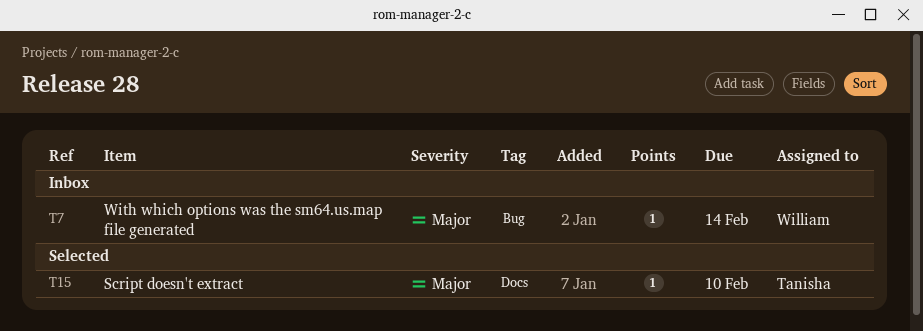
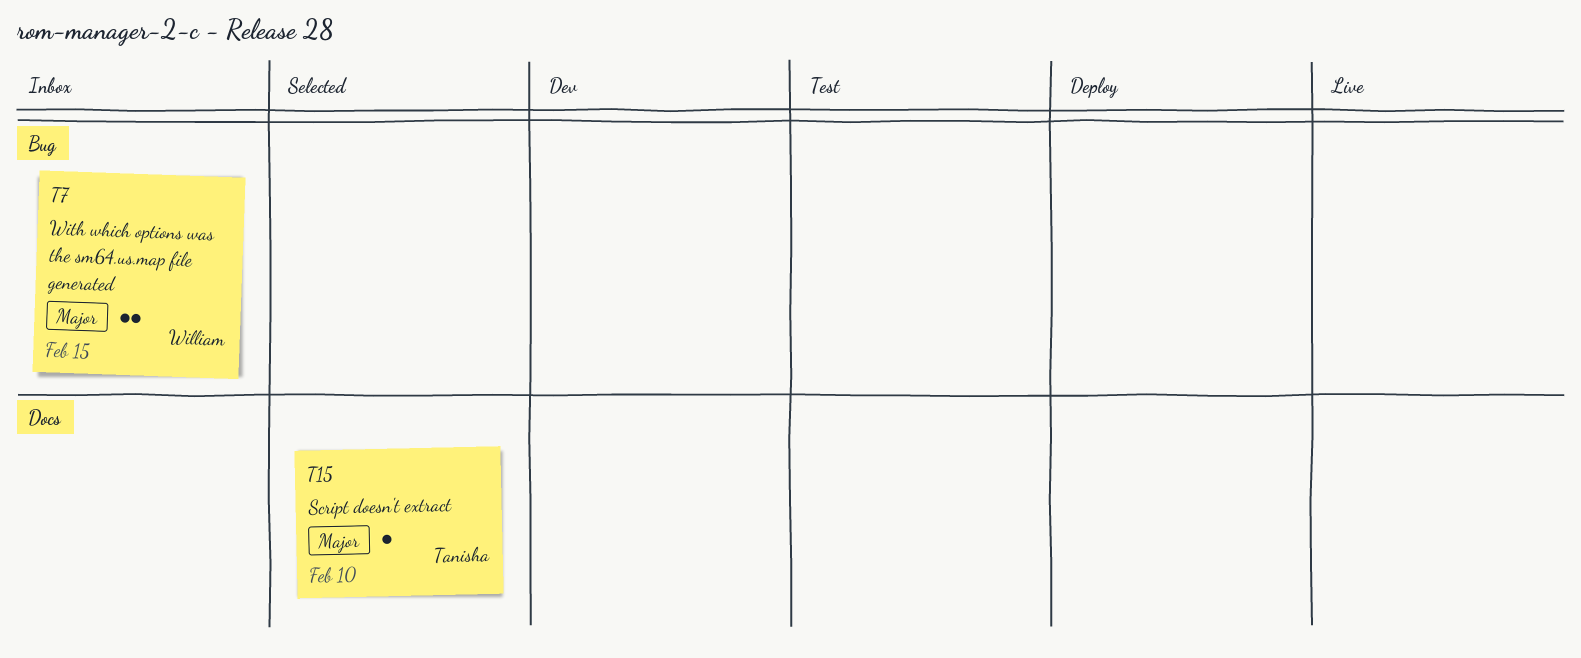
T7, estimate: 1 -> 2
T7, due: Feb 14 -> Feb 15

